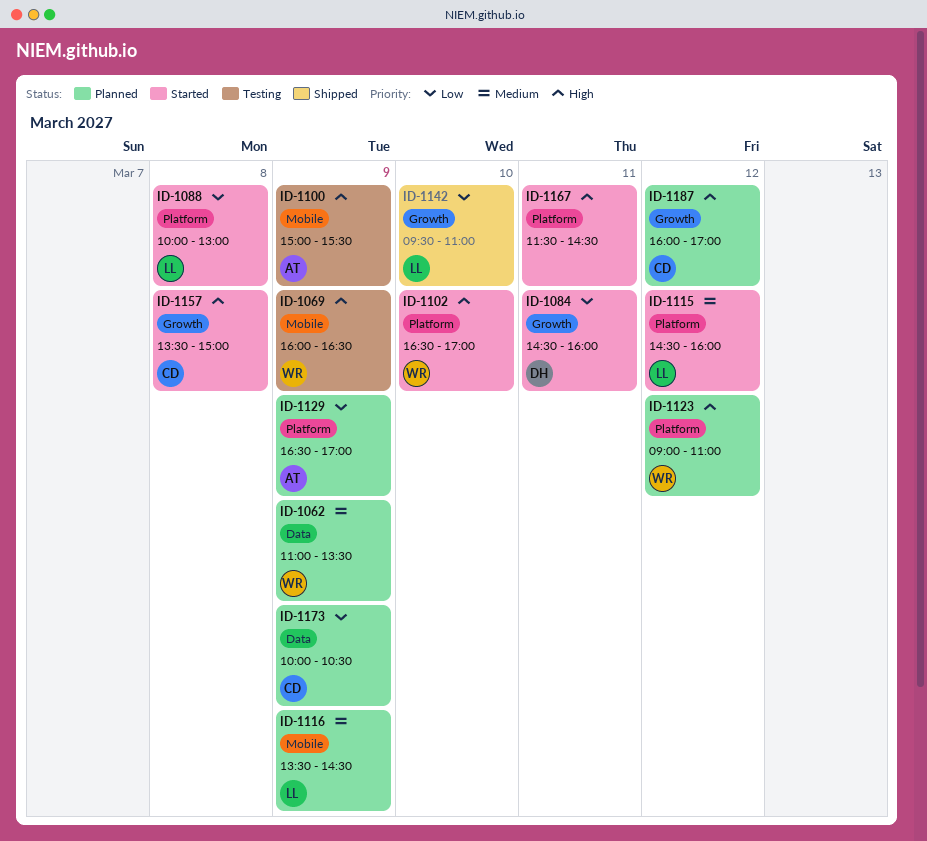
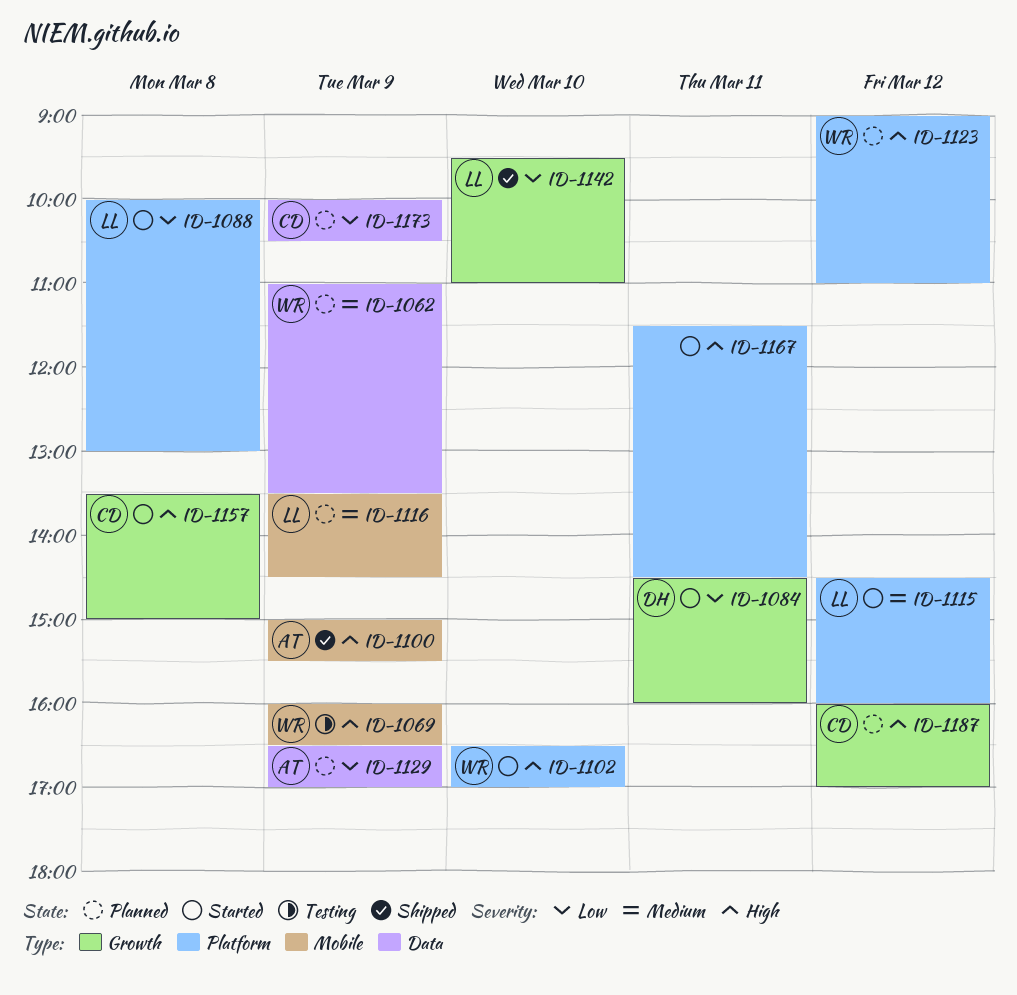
ID-1100, status: Testing -> Shipped
ID-1129, label: Platform -> Data

